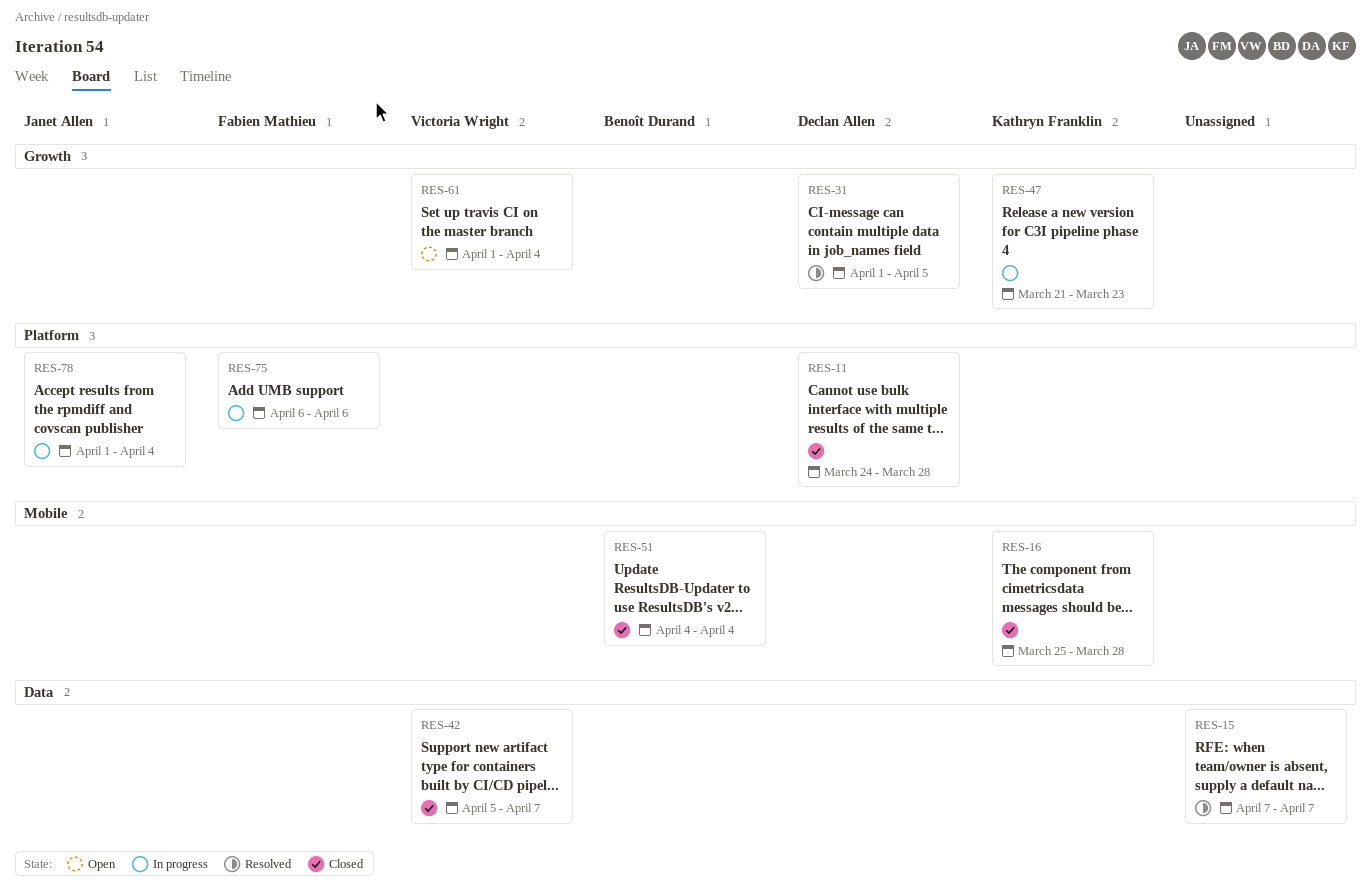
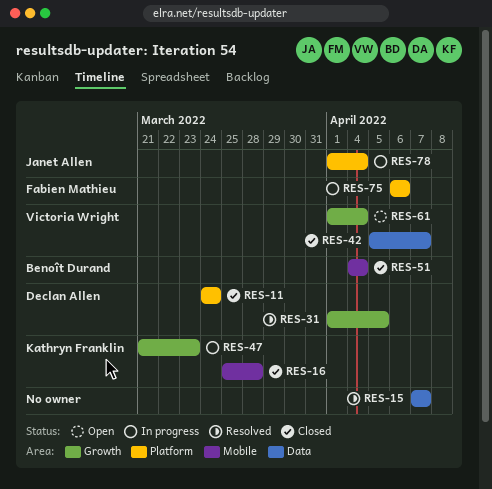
RES-11, due: Mar 28 -> Mar 24

